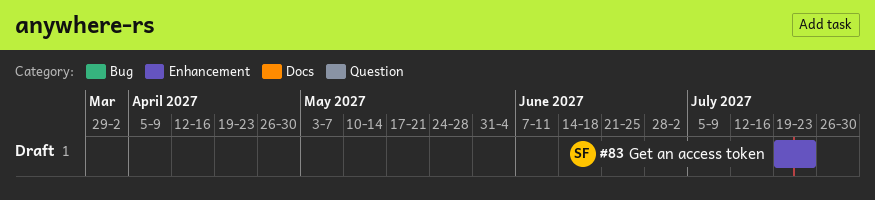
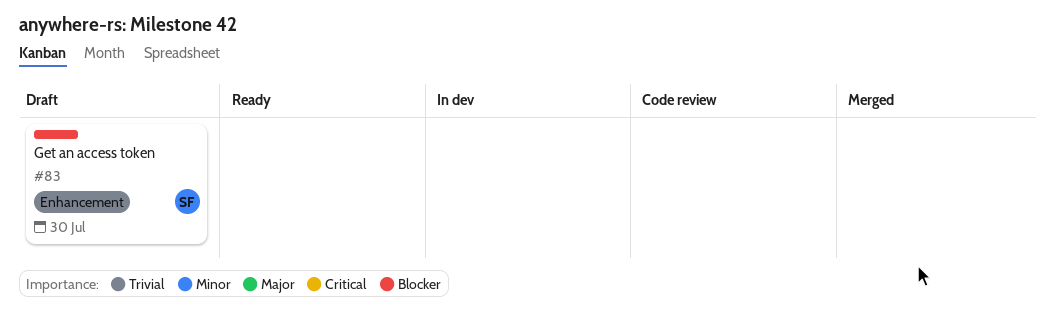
#83, due: Jul 23 -> Jul 30

